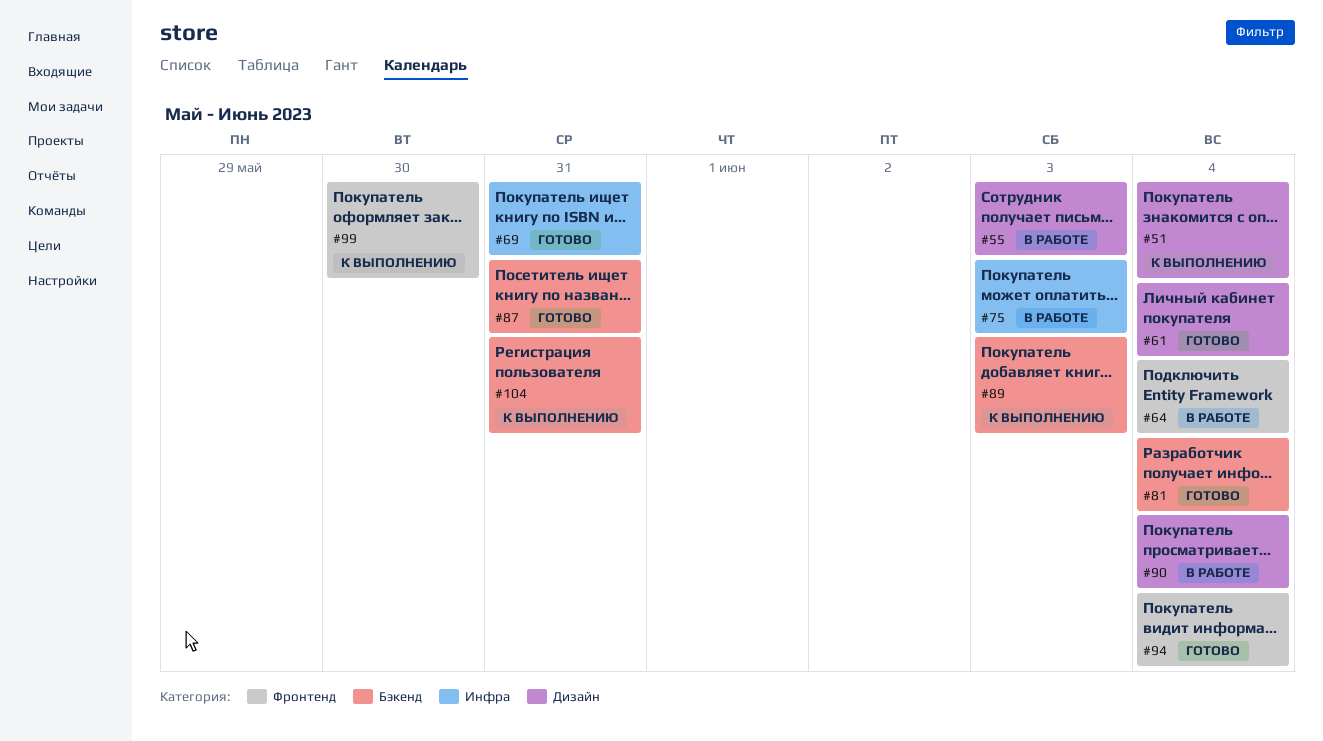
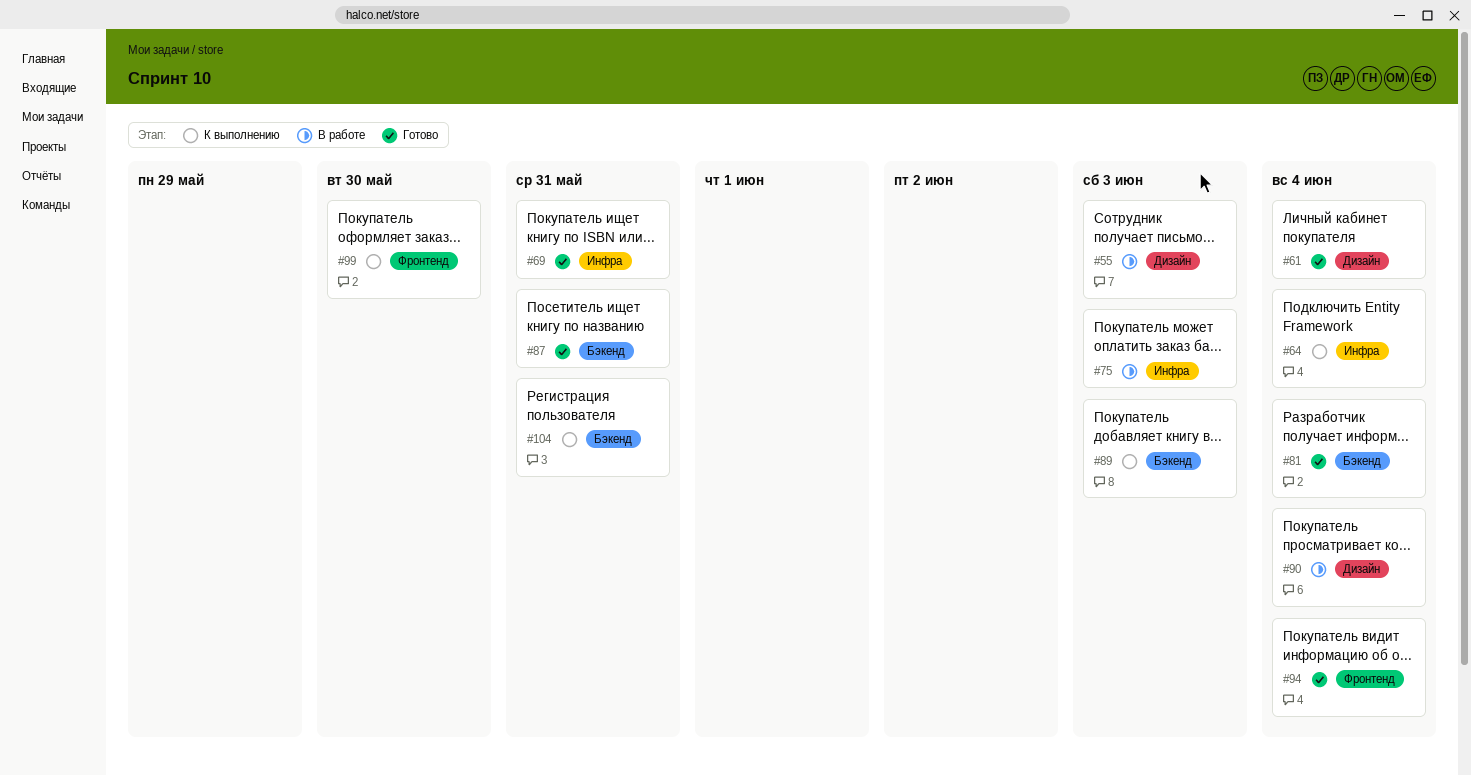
#51: present -> none
#64, status: В работе -> К выполнению
#64, label: Фронтенд -> Инфра

